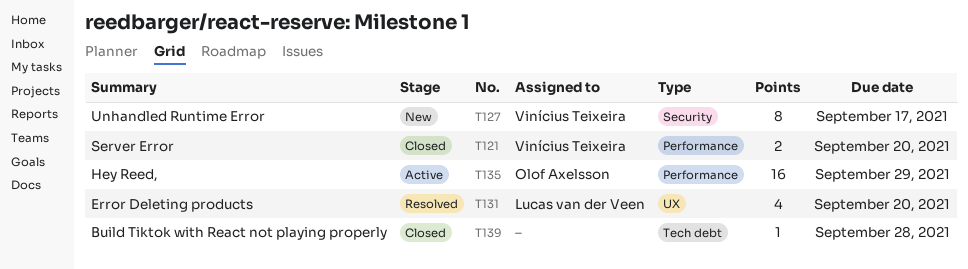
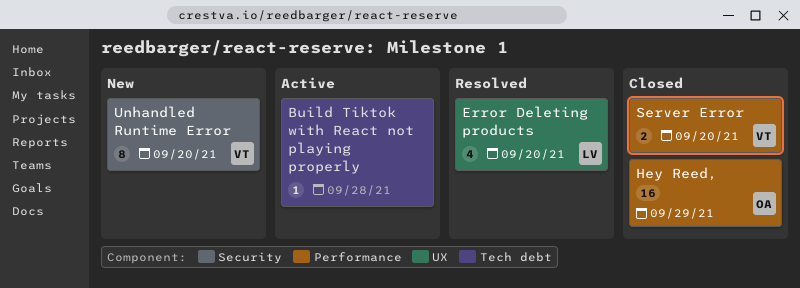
Build Tiktok with React not playing properly, status: Closed -> Active
Hey Reed,, status: Active -> Closed
Unhandled Runtime Error, due: Sep 17 -> Sep 20

